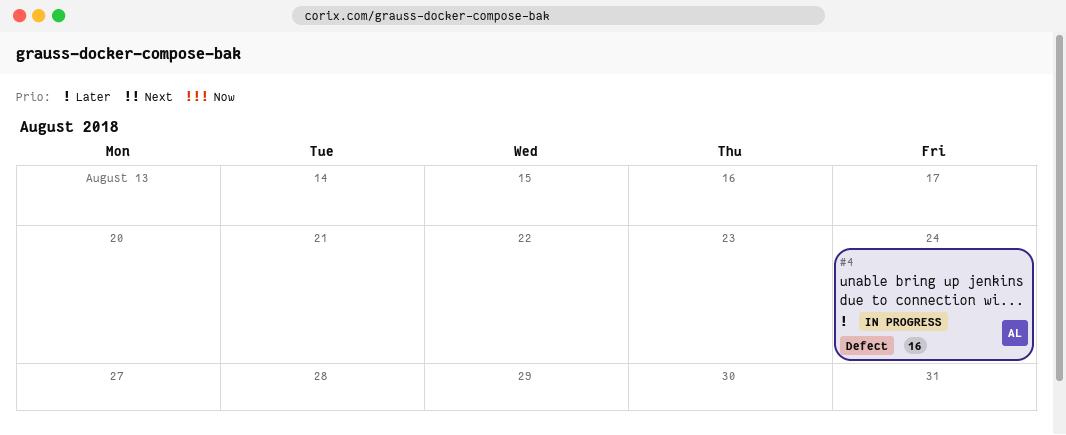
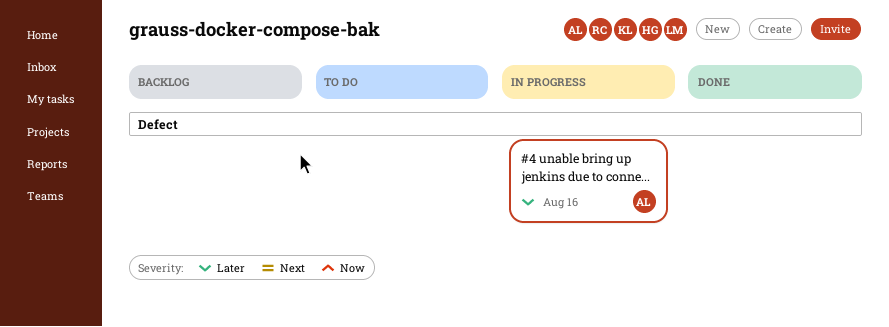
#4, due: Aug 24 -> Aug 16

